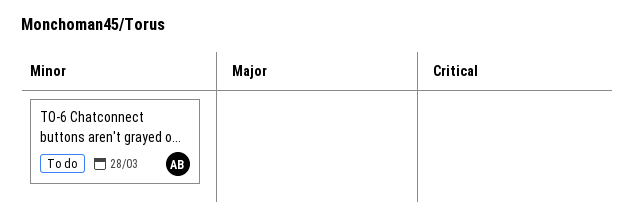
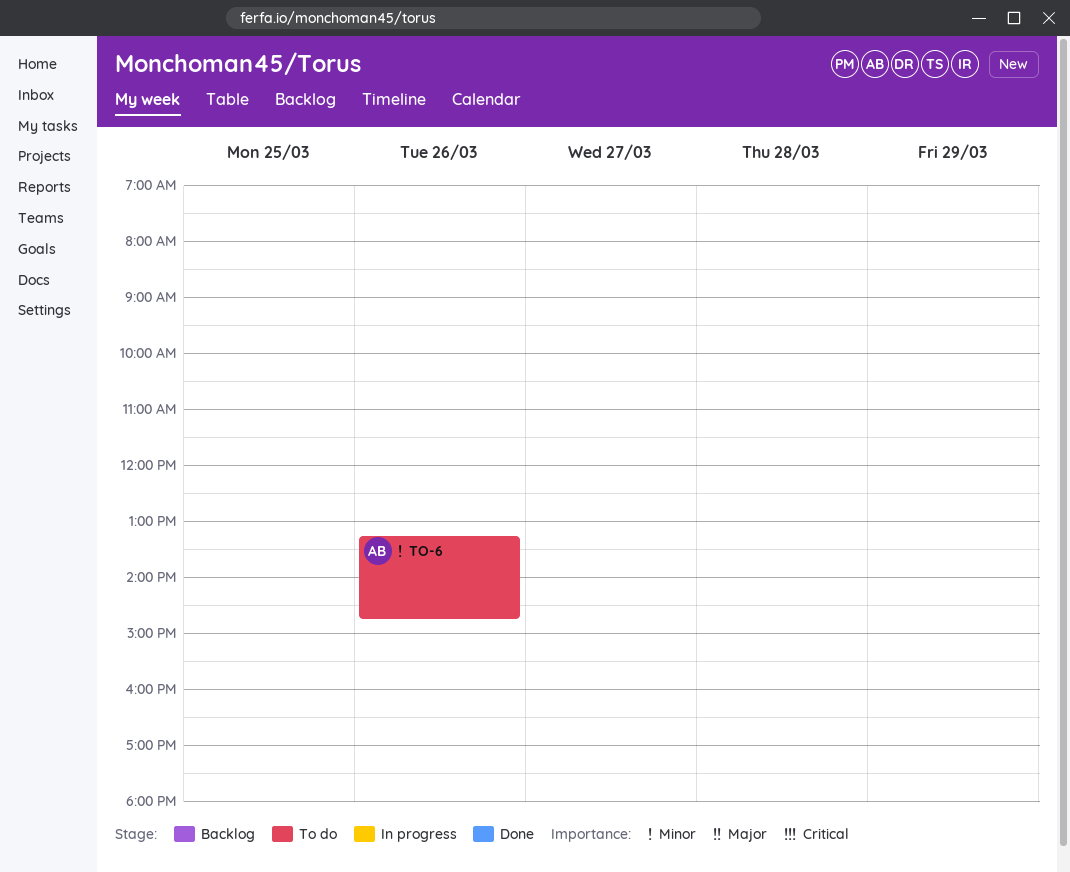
TO-6, day: Mar 28 -> Mar 26

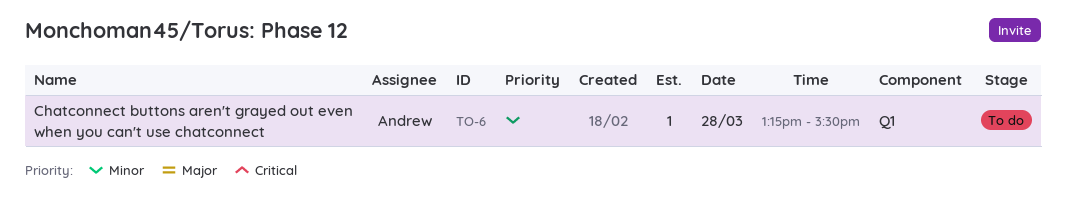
TO-6, day: Mar 26 -> Mar 28
TO-6, ends: 14:45 -> 15:30

